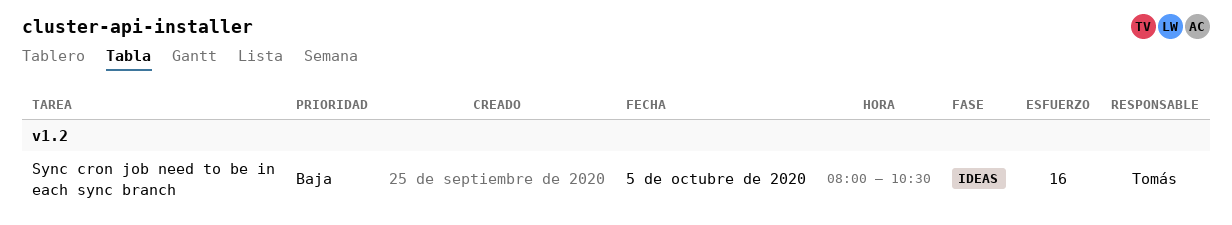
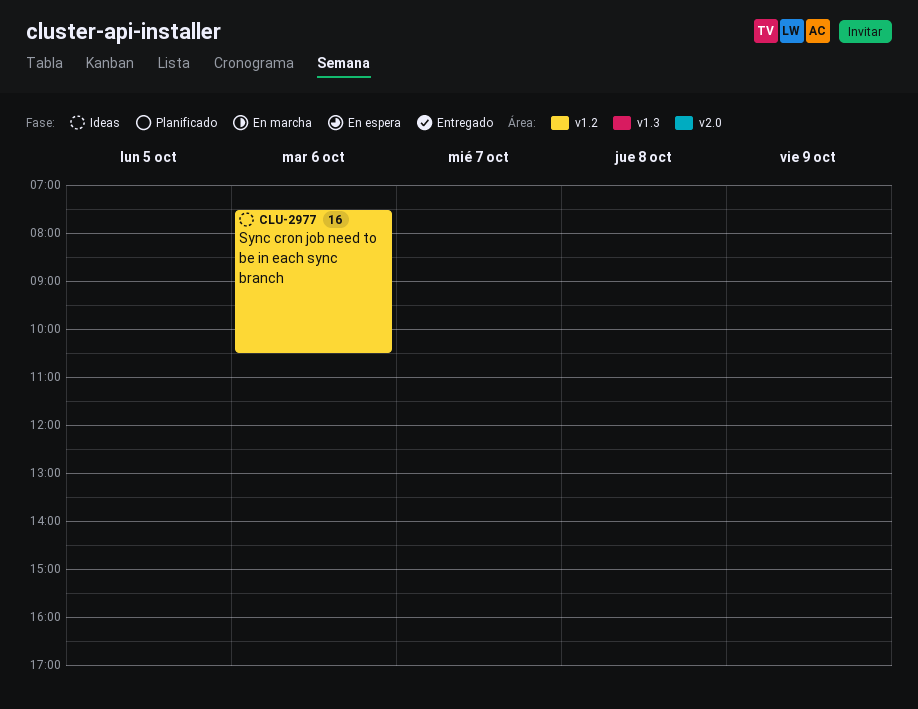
Sync cron job need to be in each sync branch, day: Oct 5 -> Oct 6
Sync cron job need to be in each sync branch, begins: 08:00 -> 07:30

